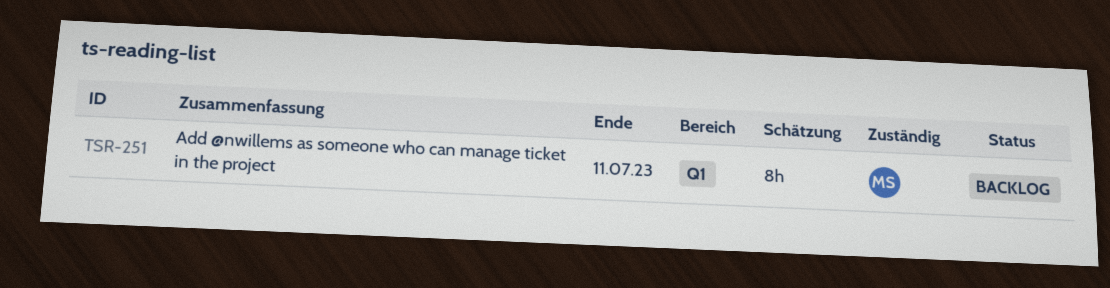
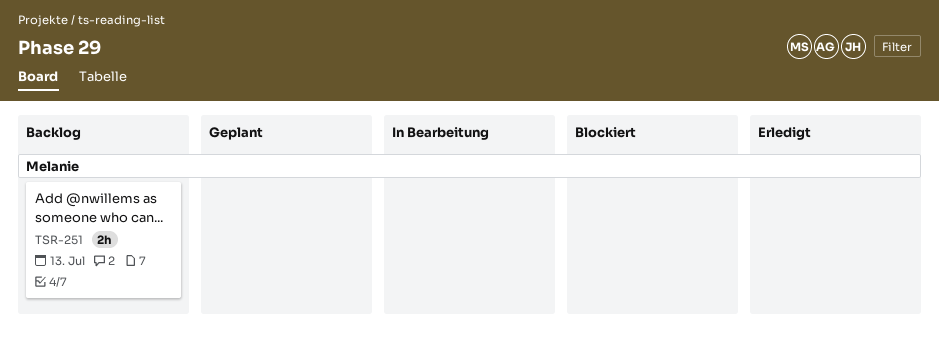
TSR-251, estimate: 8h -> 2h
TSR-251, due: Jul 11 -> Jul 13

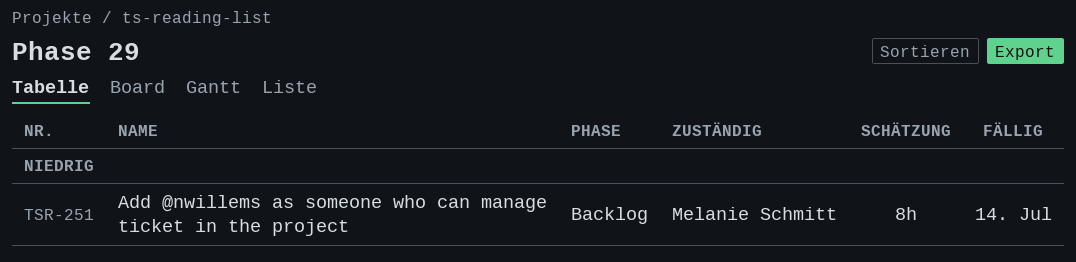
TSR-251, estimate: 2h -> 8h
TSR-251, due: Jul 13 -> Jul 14

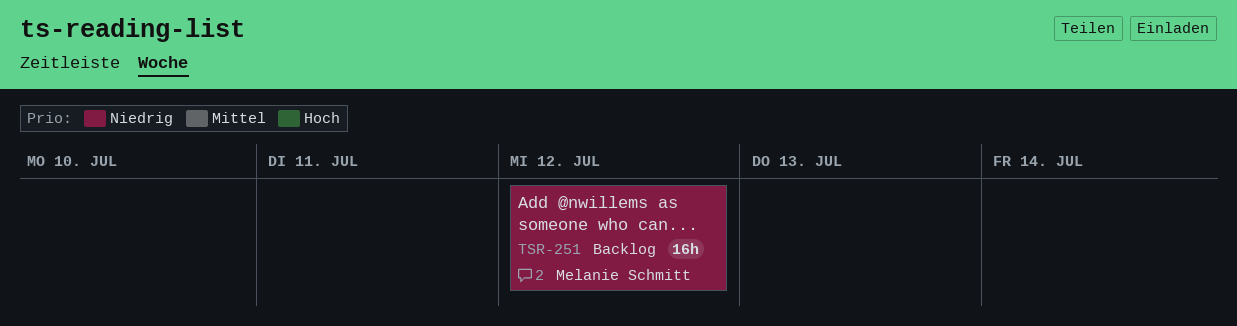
TSR-251, estimate: 8h -> 16h
TSR-251, due: Jul 14 -> Jul 12

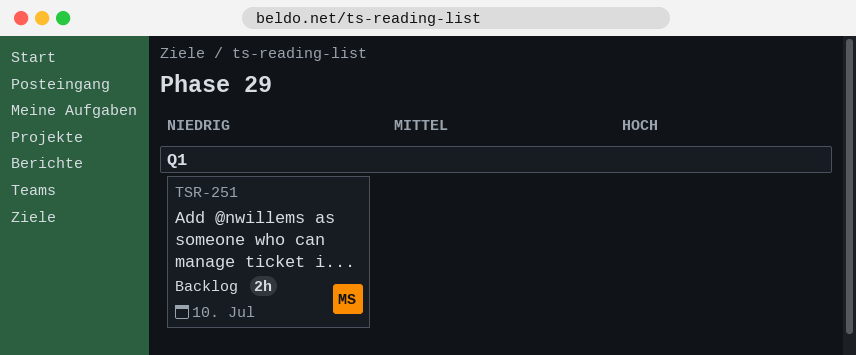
TSR-251, estimate: 16h -> 2h
TSR-251, due: Jul 12 -> Jul 10

